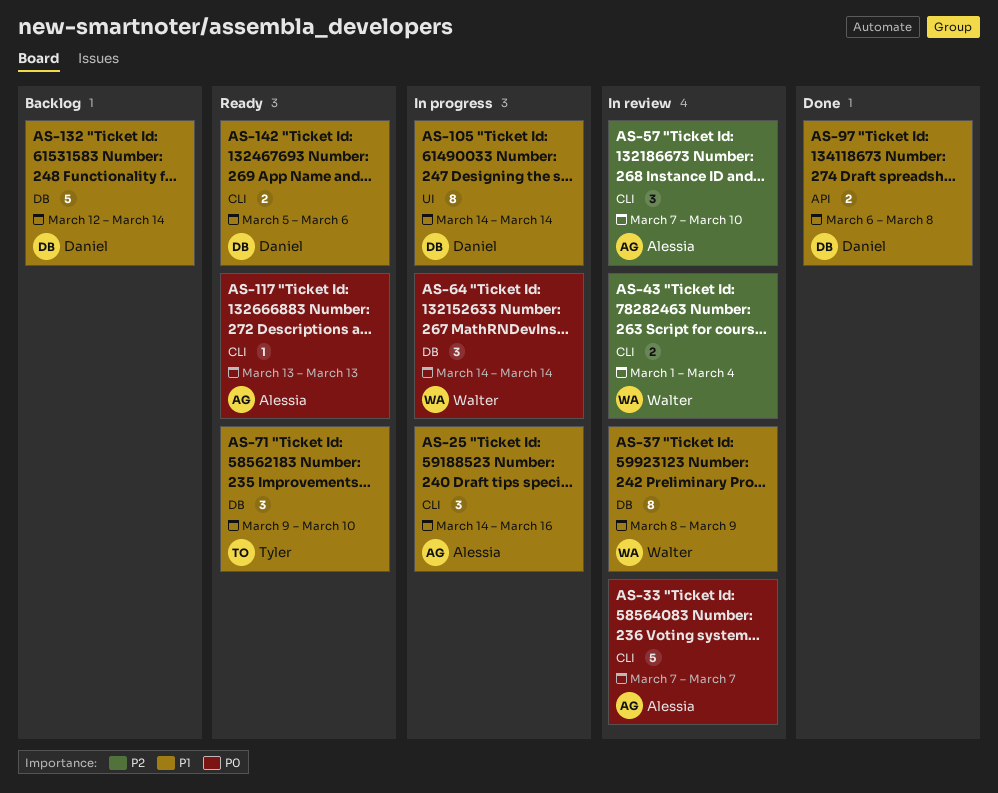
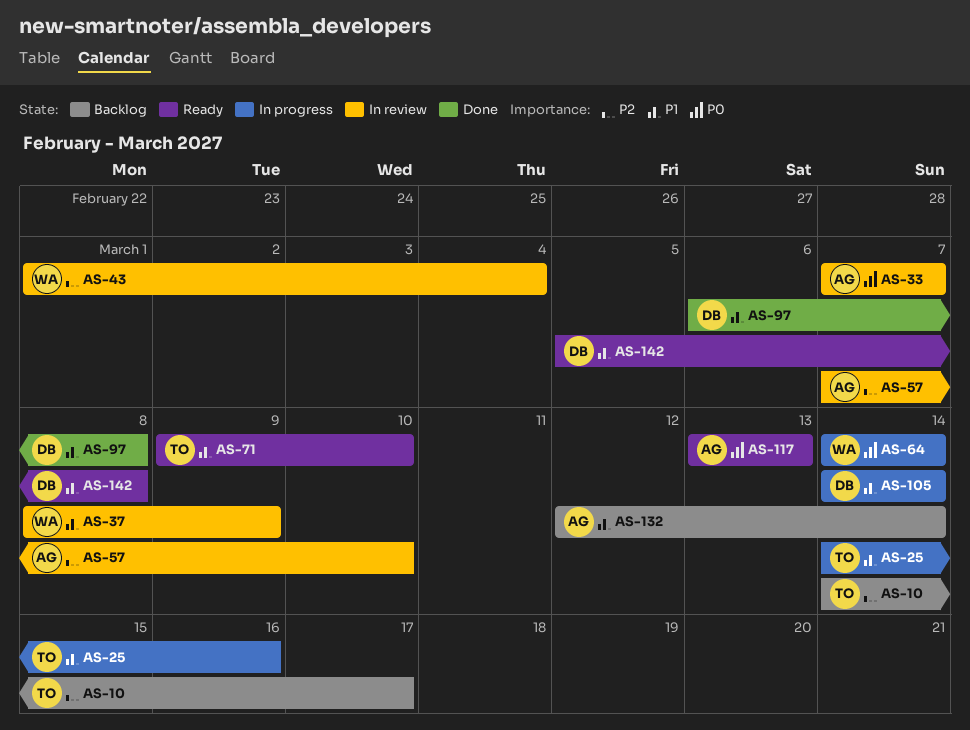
AS-10: none -> present
AS-25, owner: Alessia -> Tyler
AS-132, owner: Daniel -> Alessia
AS-142, due: Mar 6 -> Mar 8

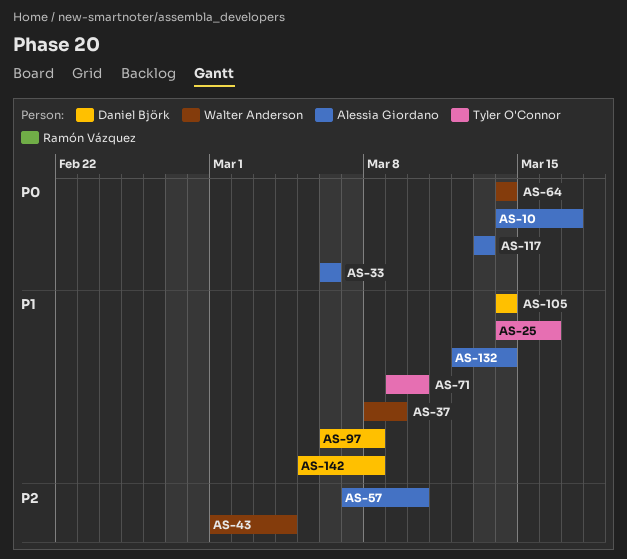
AS-10, owner: Tyler O'Connor -> Alessia Giordano
AS-10, priority: P2 -> P0
AS-33, start: Mar 7 -> Mar 6
AS-33, due: Mar 7 -> Mar 6

